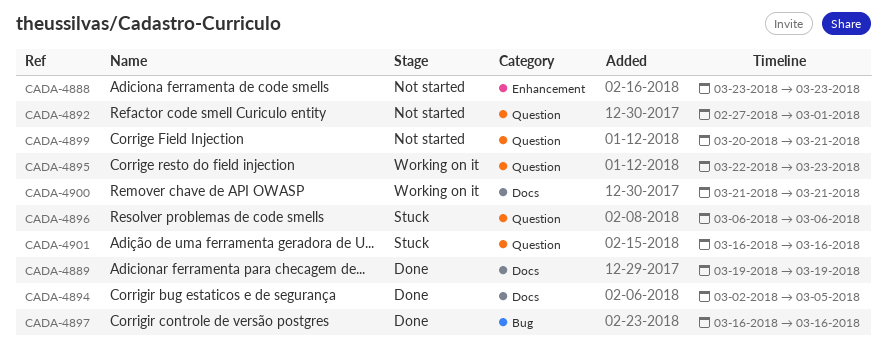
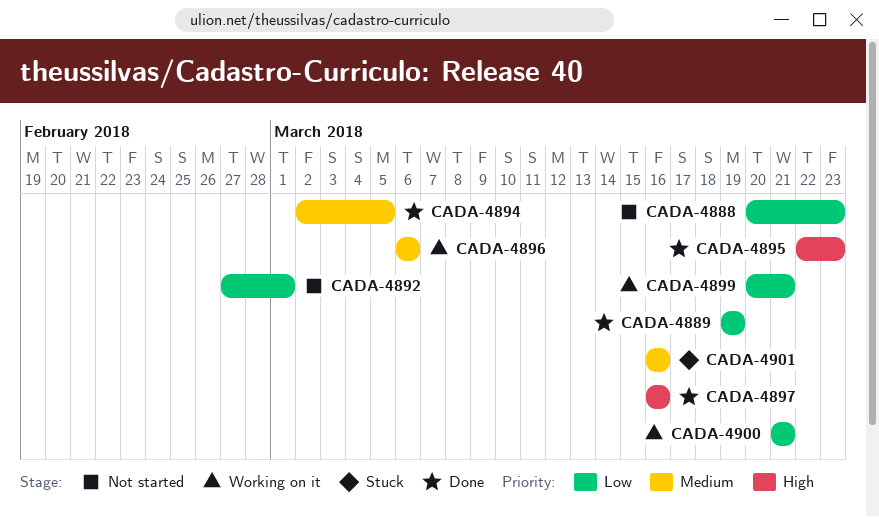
CADA-4888, start: Mar 23 -> Mar 20
CADA-4895, status: Working on it -> Done
CADA-4896, status: Stuck -> Working on it
CADA-4899, status: Not started -> Working on it

